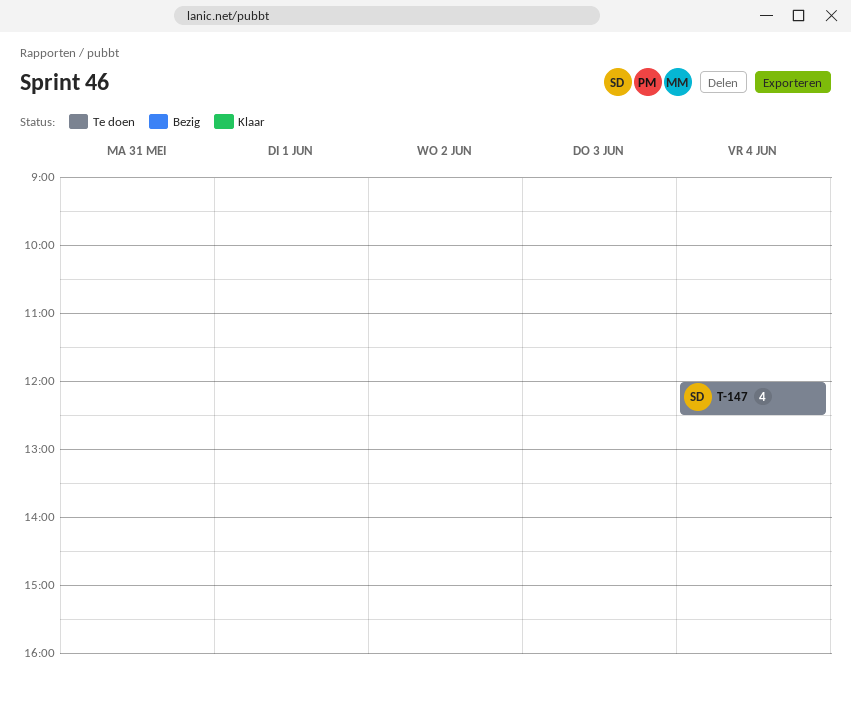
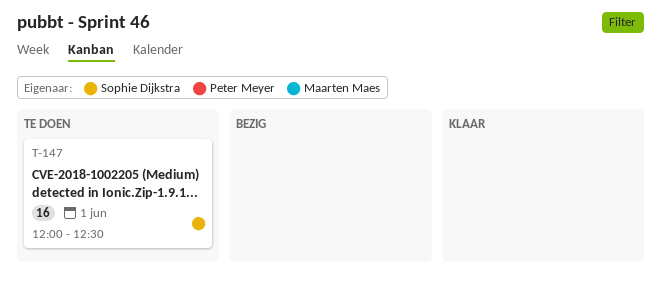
T-147, estimate: 4 -> 16
T-147, day: Jun 4 -> Jun 1

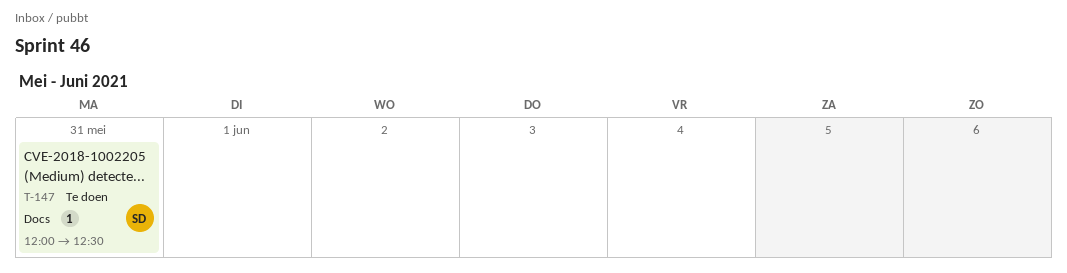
T-147, estimate: 16 -> 1
T-147, day: Jun 1 -> May 31

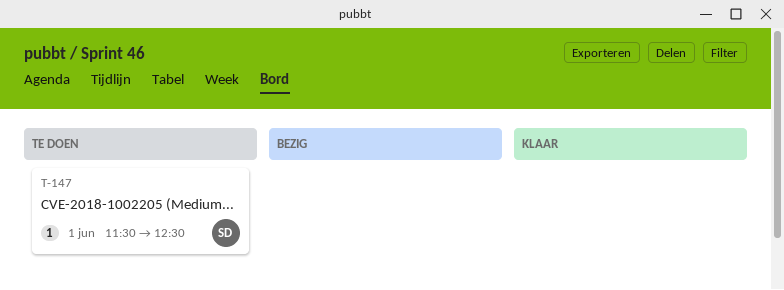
T-147, day: May 31 -> Jun 1
T-147, begins: 12:00 -> 11:30

